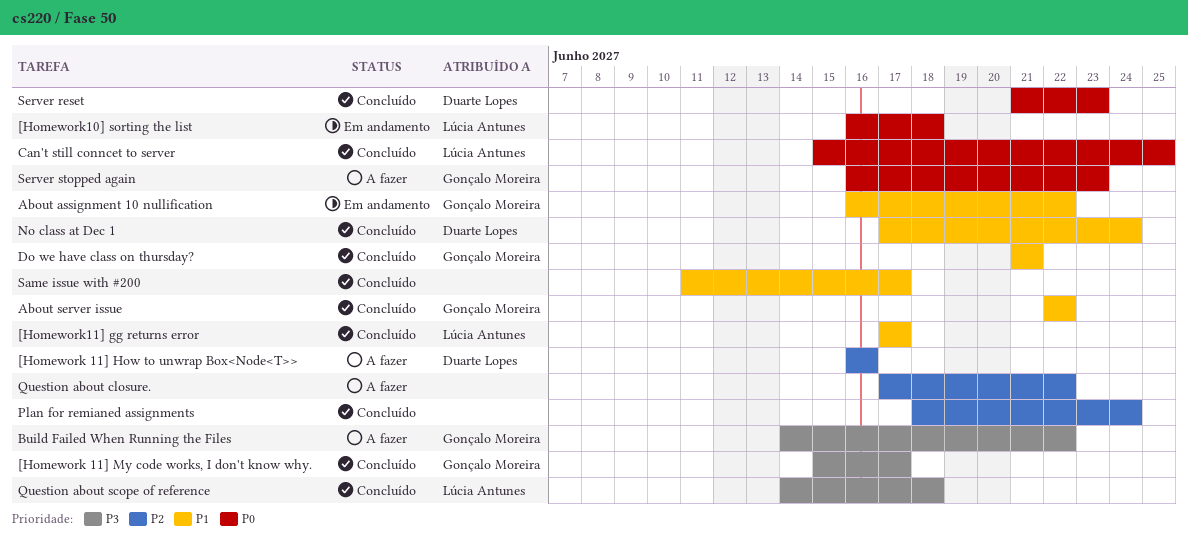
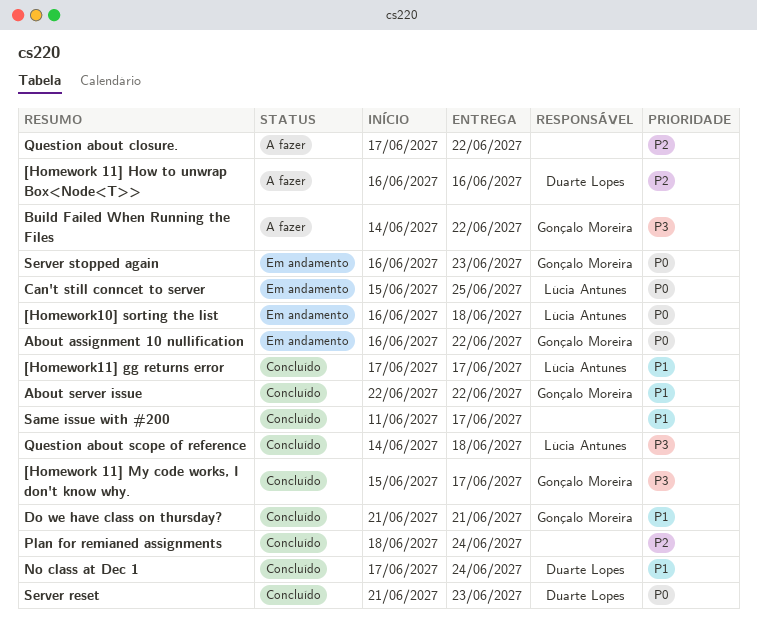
About assignment 10 nullification, priority: P1 -> P0
Can't still conncet to server, status: Concluído -> Em andamento
Server stopped again, status: A fazer -> Em andamento

